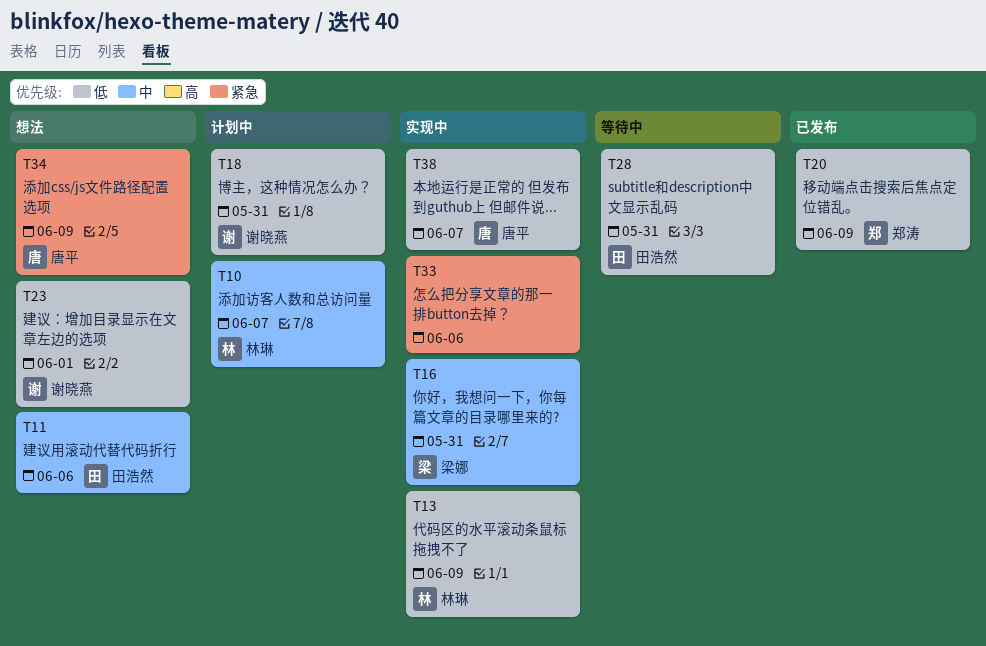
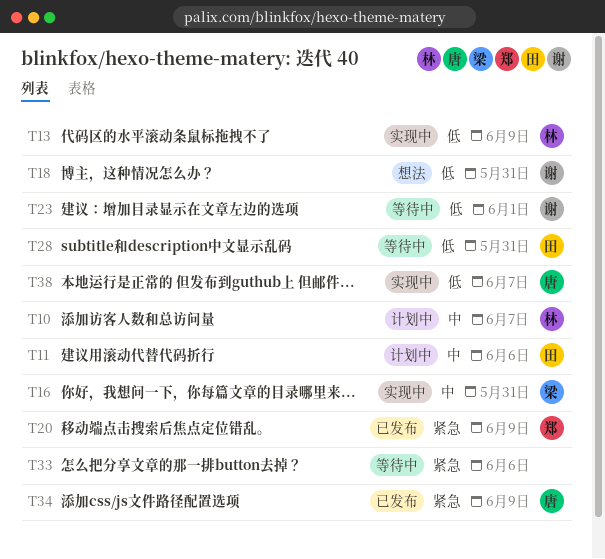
T11, status: 想法 -> 计划中
T18, status: 计划中 -> 想法
T20, priority: 低 -> 紧急
T23, status: 想法 -> 等待中
T33, status: 实现中 -> 等待中
T34, status: 想法 -> 已发布

